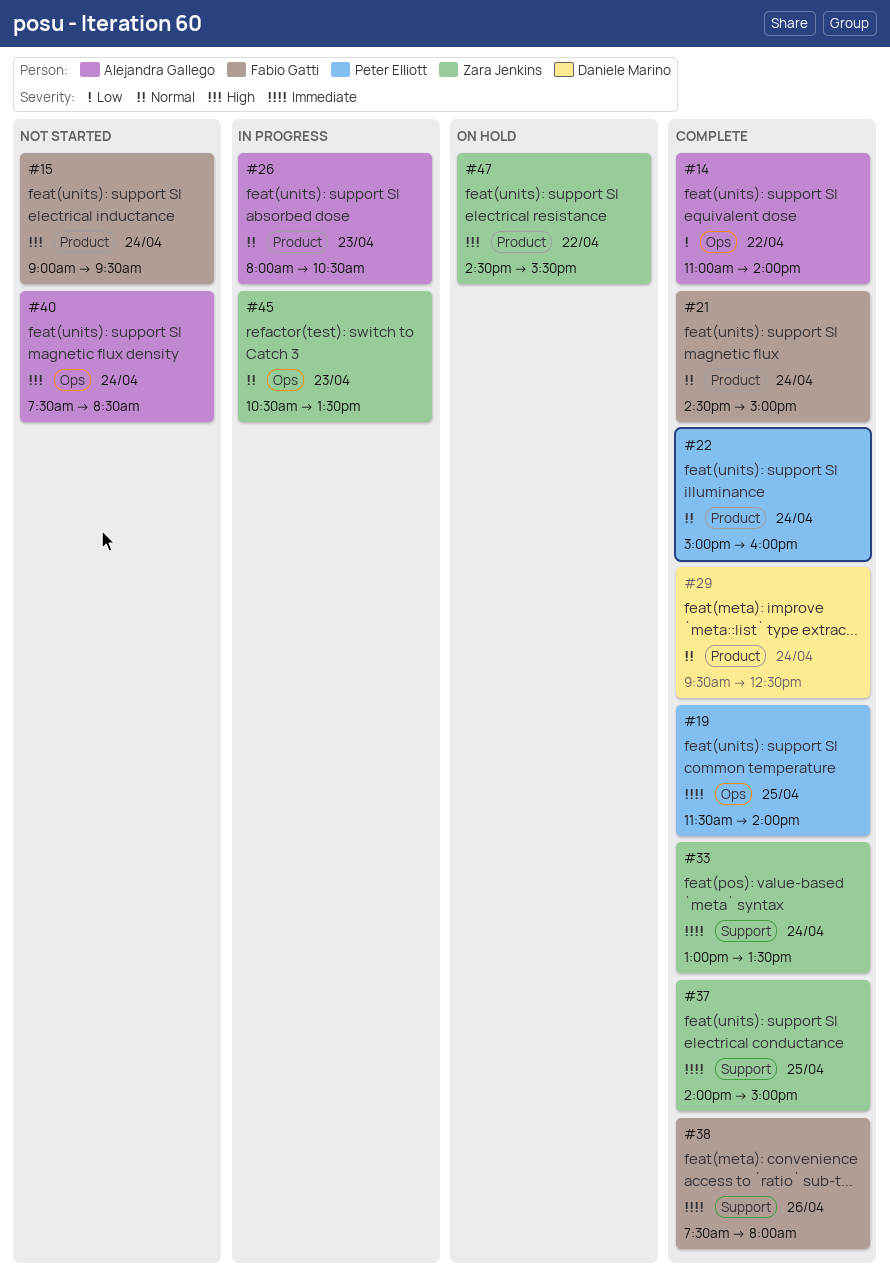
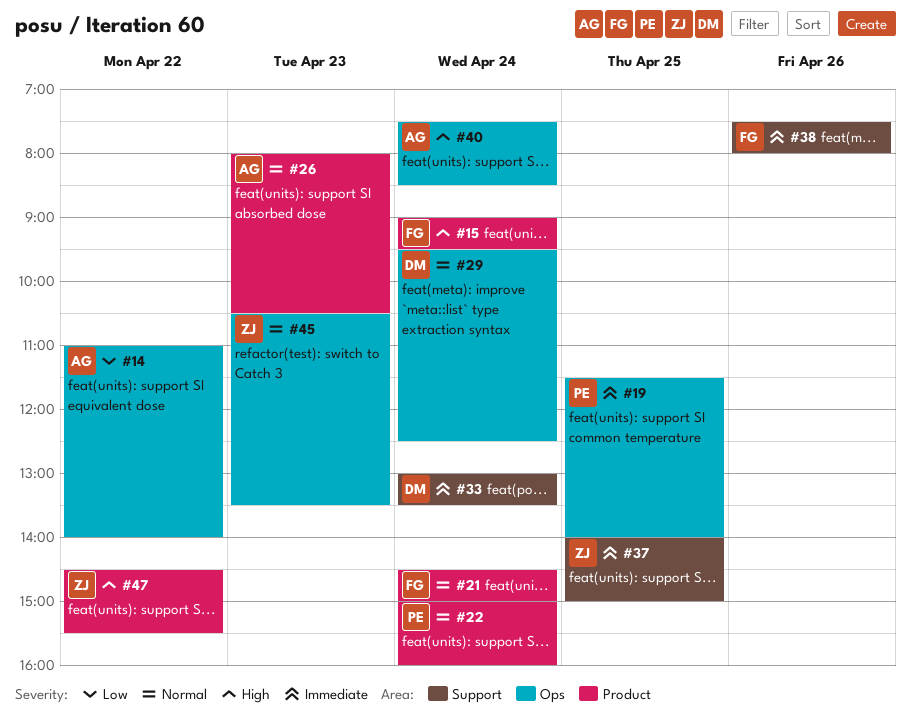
#29, label: Product -> Ops
#33, owner: Zara Jenkins -> Daniele Marino

